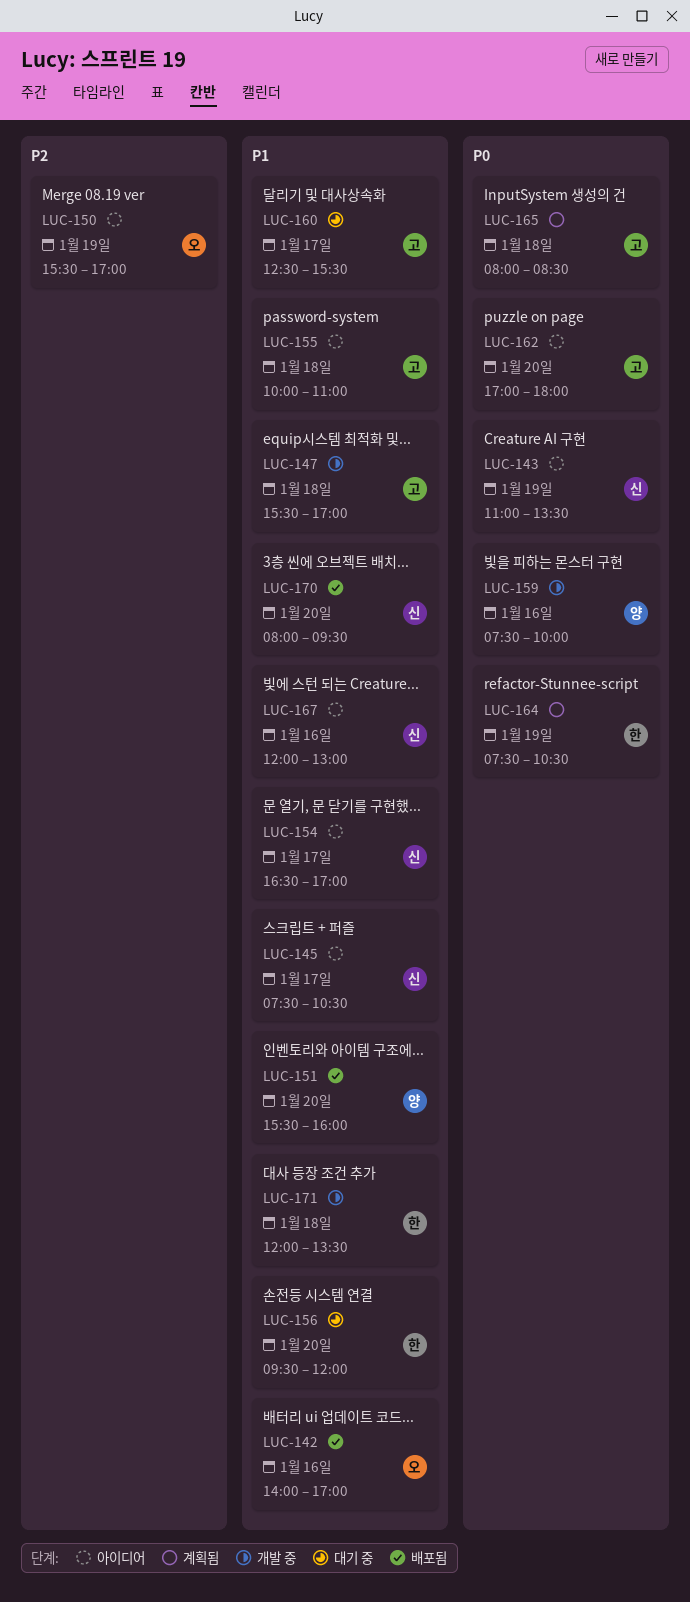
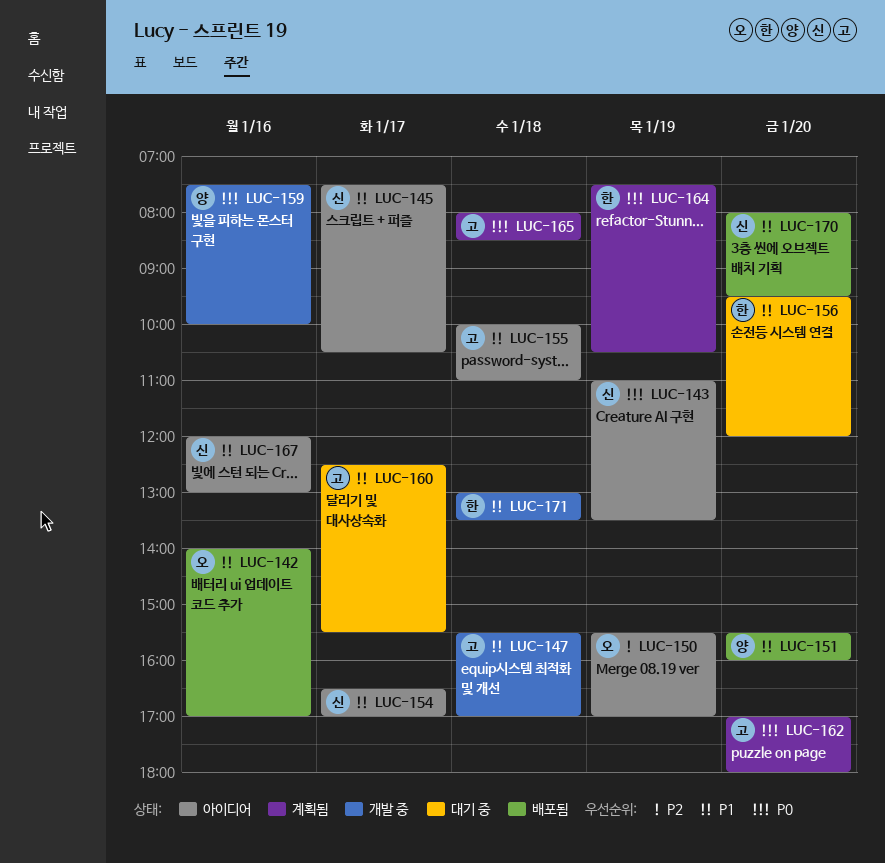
LUC-162, status: 아이디어 -> 계획됨
LUC-171, begins: 12:00 -> 13:00

